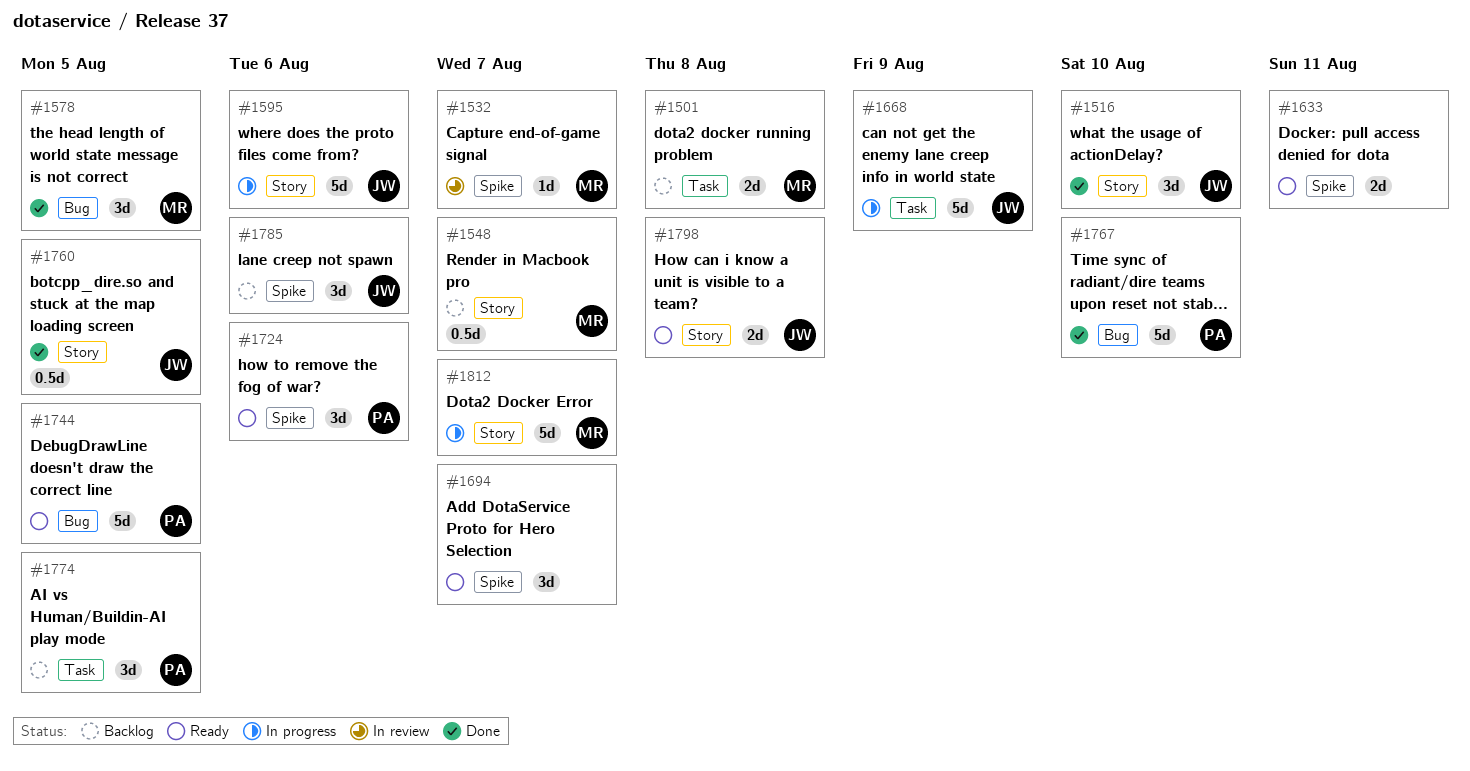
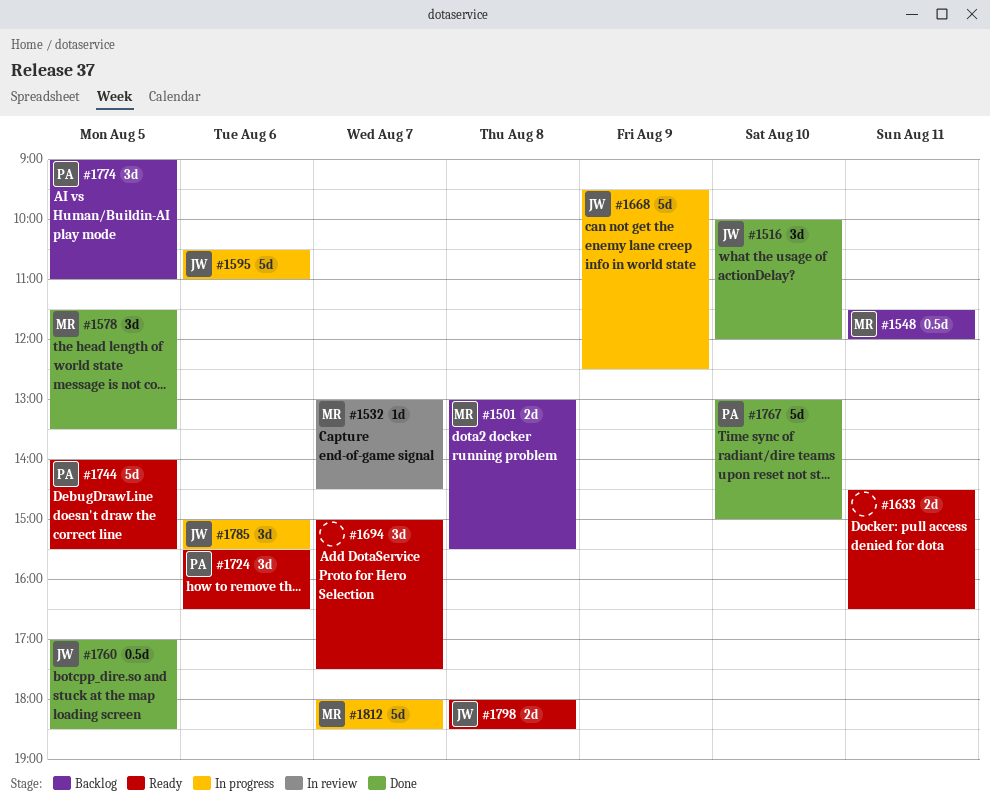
#1548, day: Aug 7 -> Aug 11
#1785, status: Backlog -> In progress

